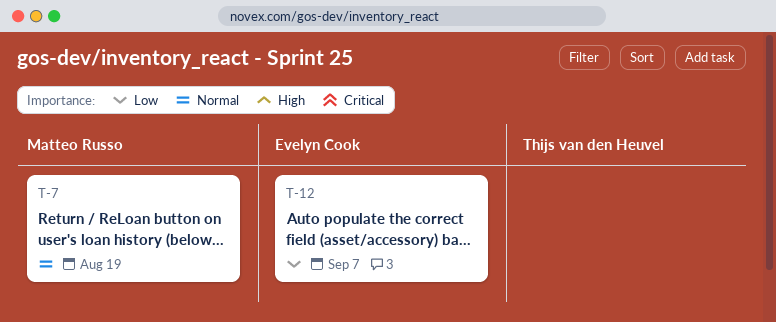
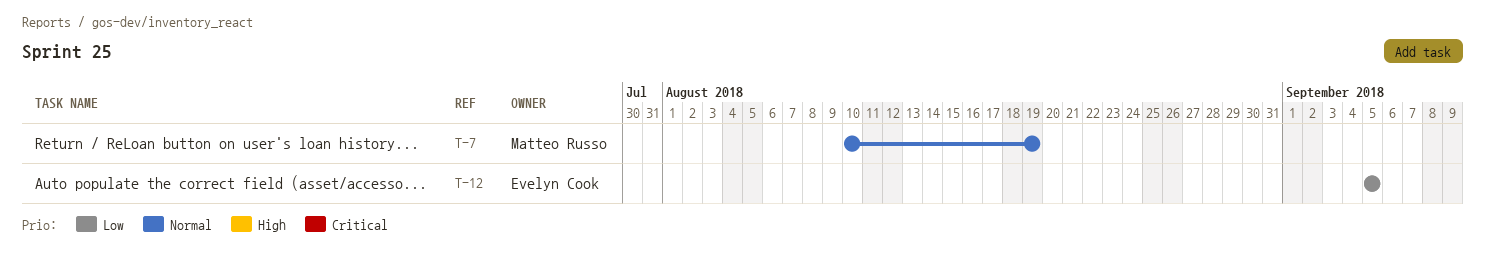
T-12, due: Sep 7 -> Sep 5

